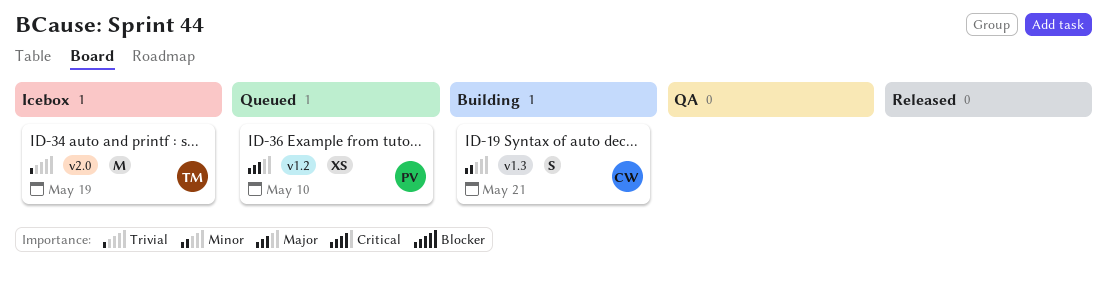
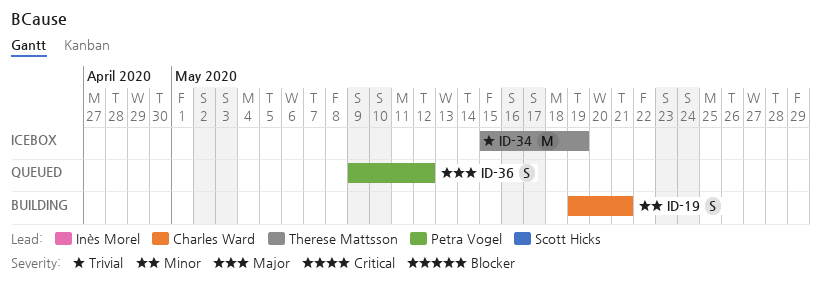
ID-36, estimate: XS -> S
ID-36, due: May 10 -> May 12

